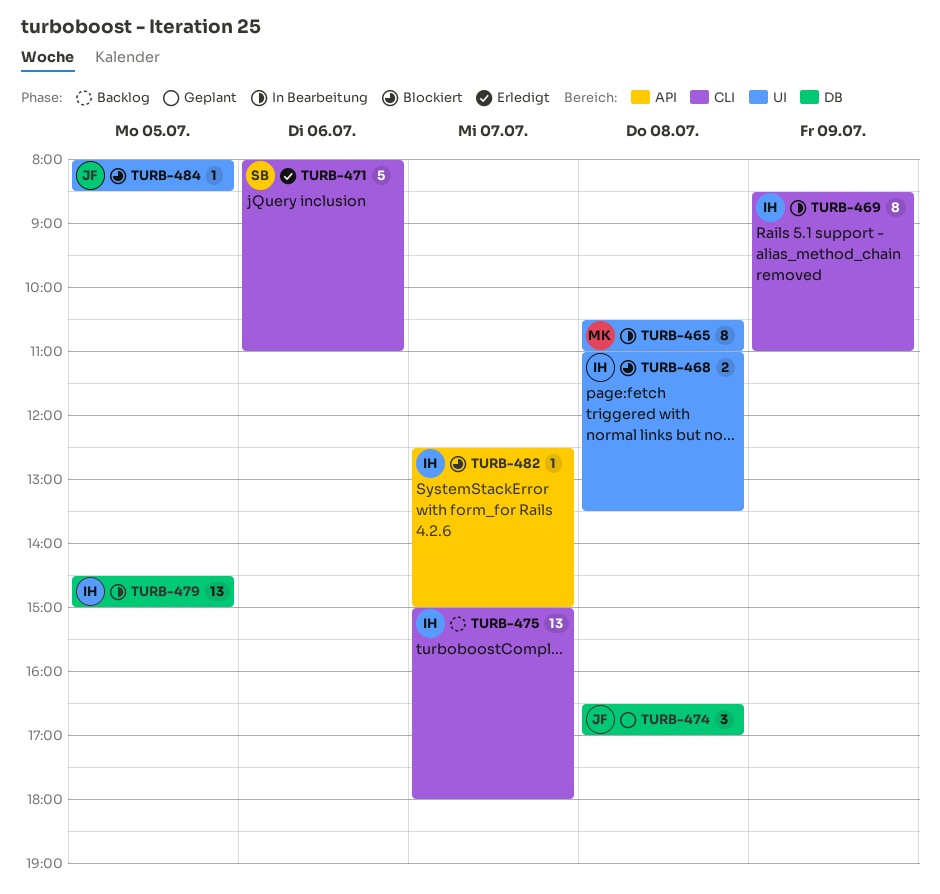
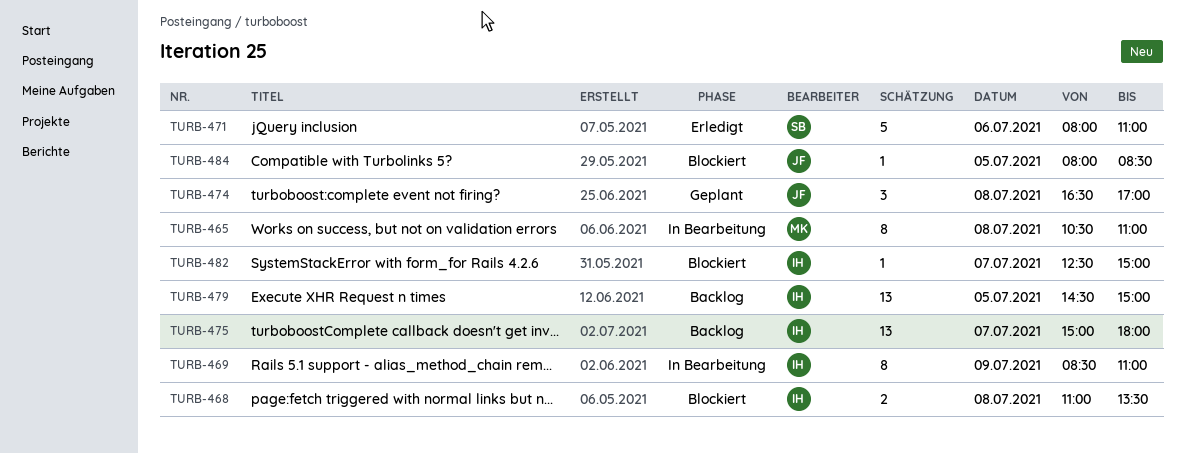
TURB-479, status: In Bearbeitung -> Backlog

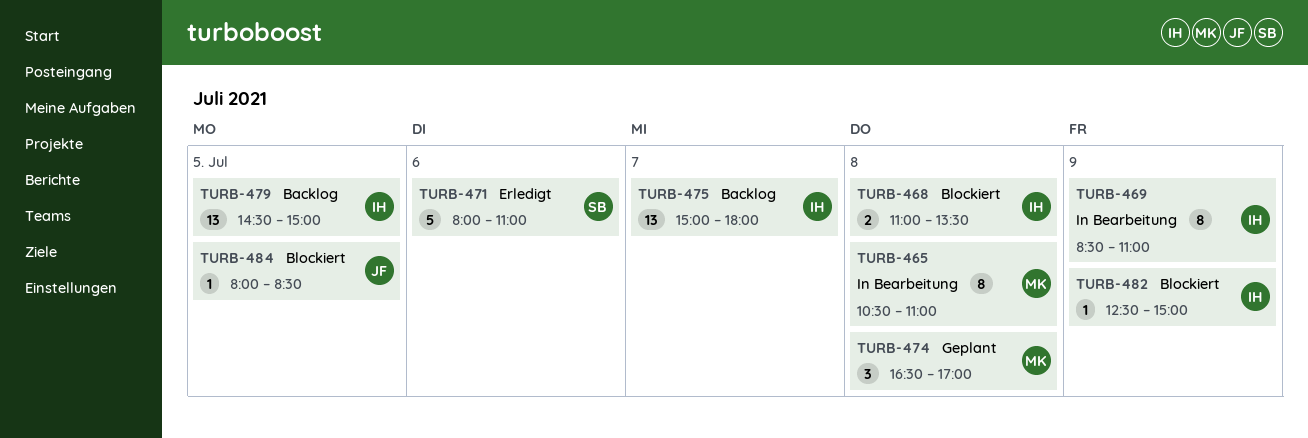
TURB-474, owner: JF -> MK
TURB-482, day: Jul 7 -> Jul 9

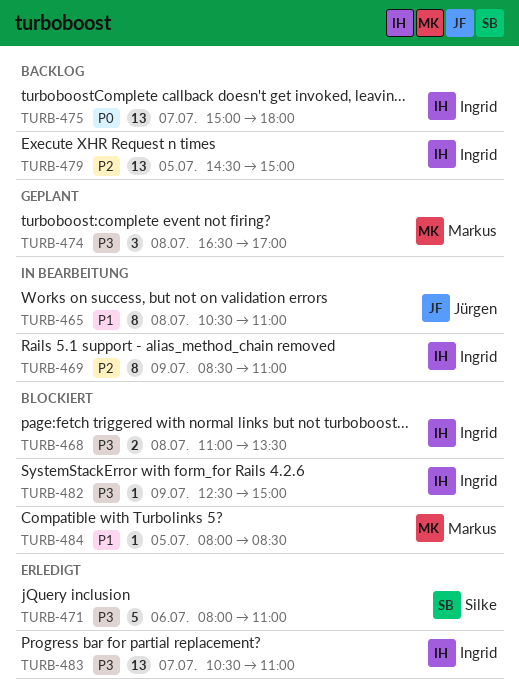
TURB-465, owner: Markus -> Jürgen
TURB-483: none -> present
TURB-484, owner: Jürgen -> Markus

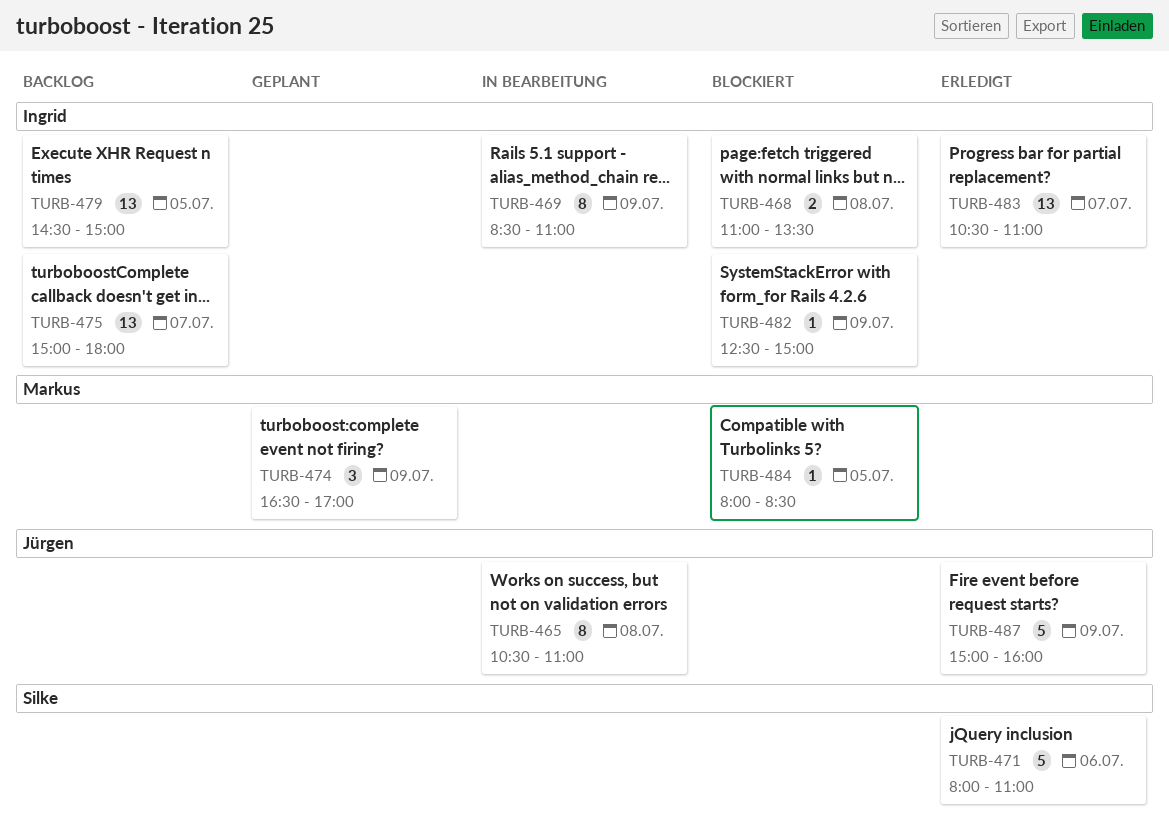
TURB-474, day: Jul 8 -> Jul 9
TURB-487: none -> present

